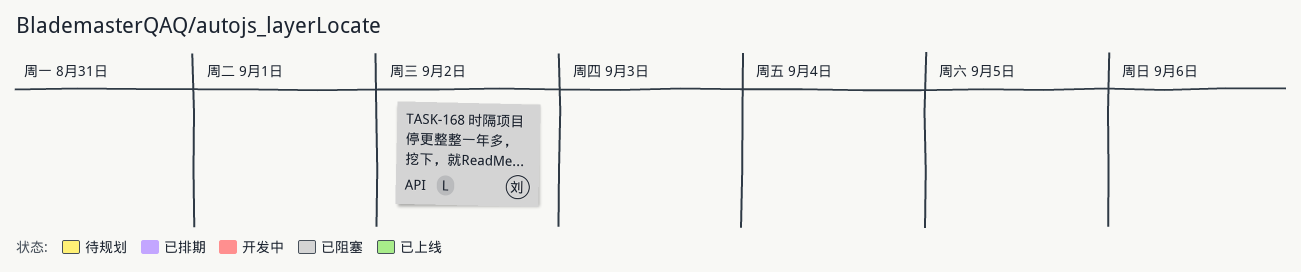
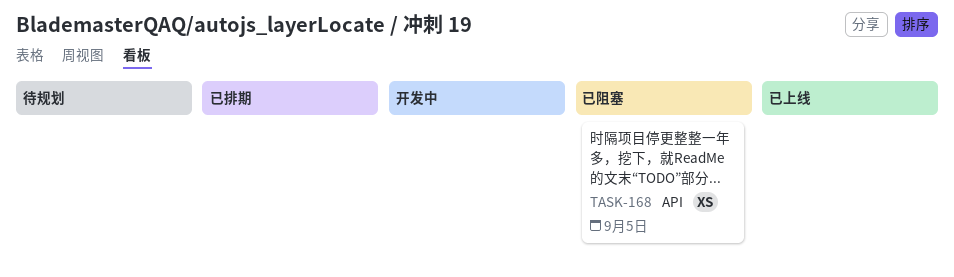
TASK-168, estimate: L -> XS
TASK-168, due: Sep 2 -> Sep 5

